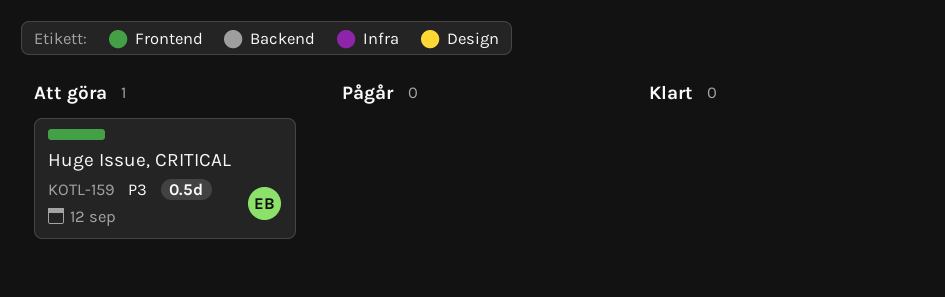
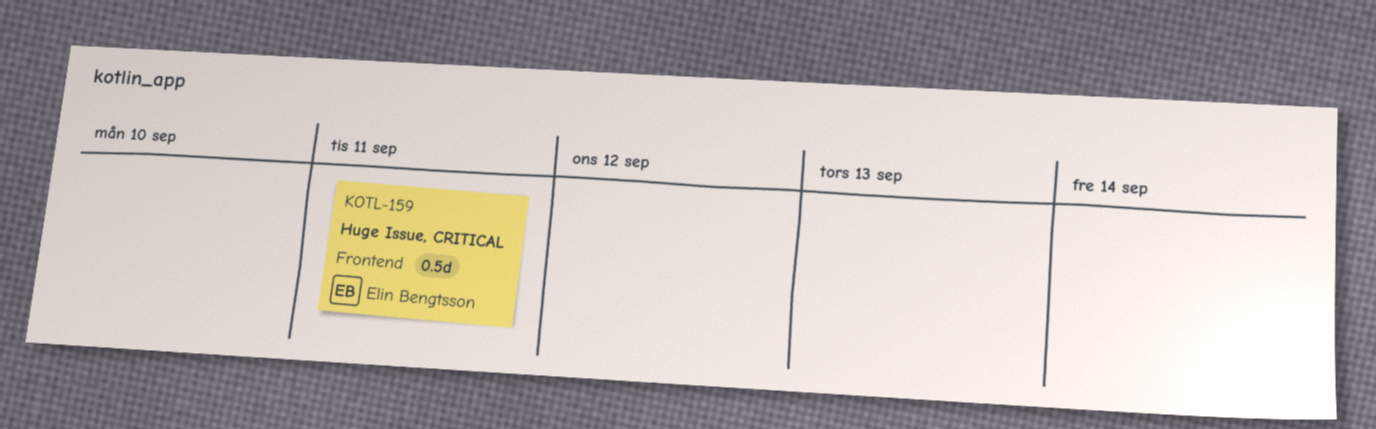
KOTL-159, due: Sep 12 -> Sep 11

